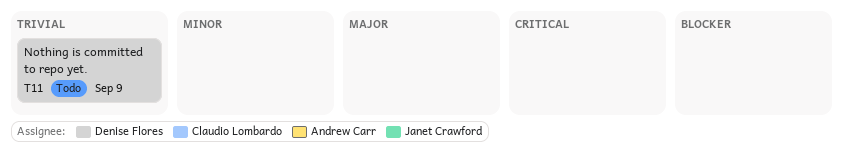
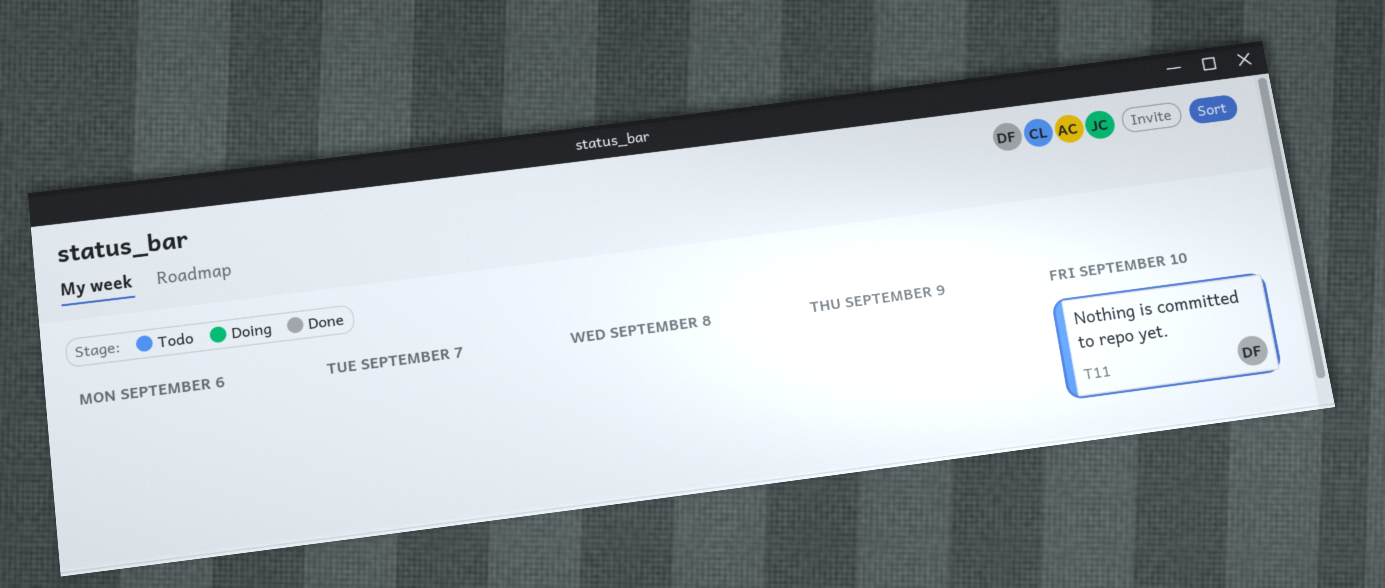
T11, due: Sep 9 -> Sep 10

